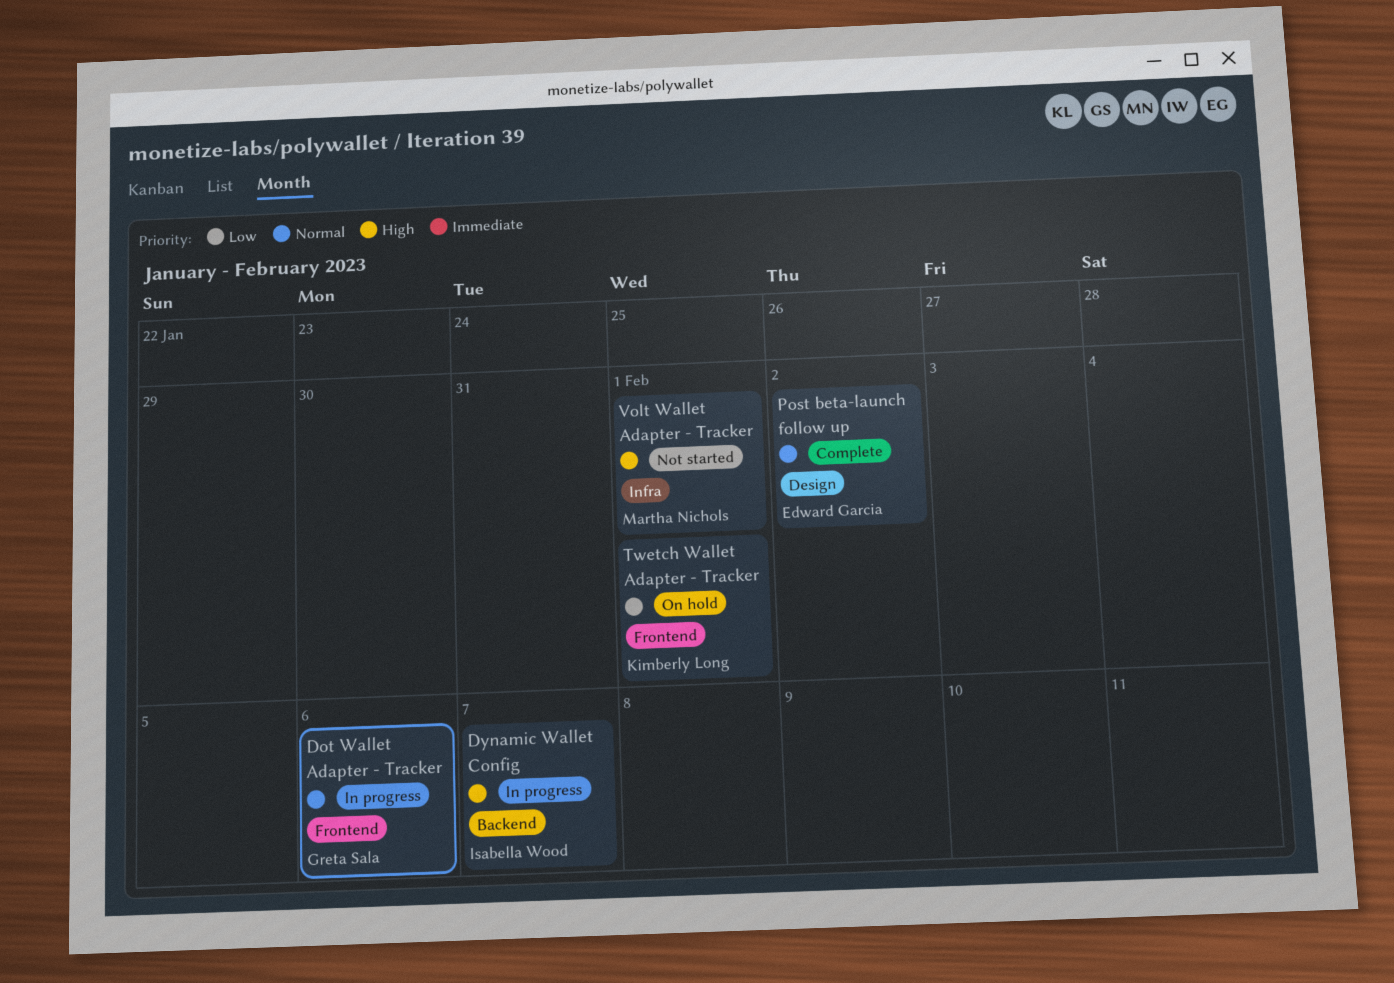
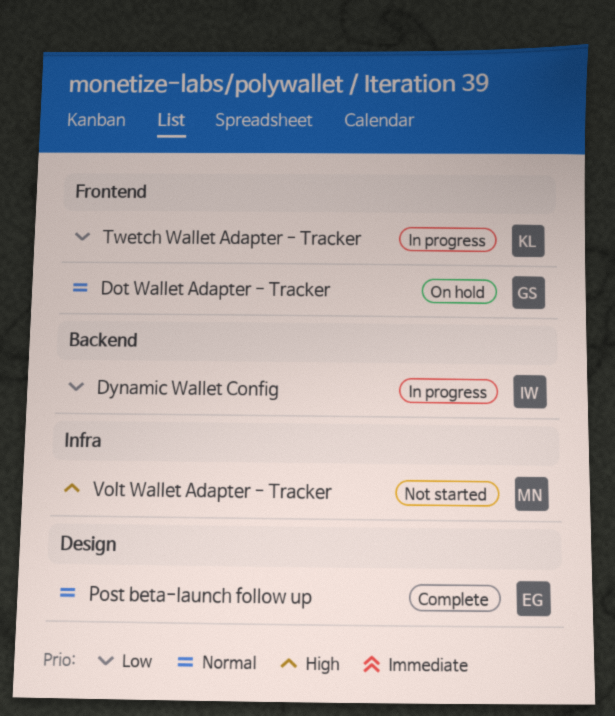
Dot Wallet Adapter - Tracker, status: In progress -> On hold
Dynamic Wallet Config, priority: High -> Low
Twetch Wallet Adapter - Tracker, status: On hold -> In progress

